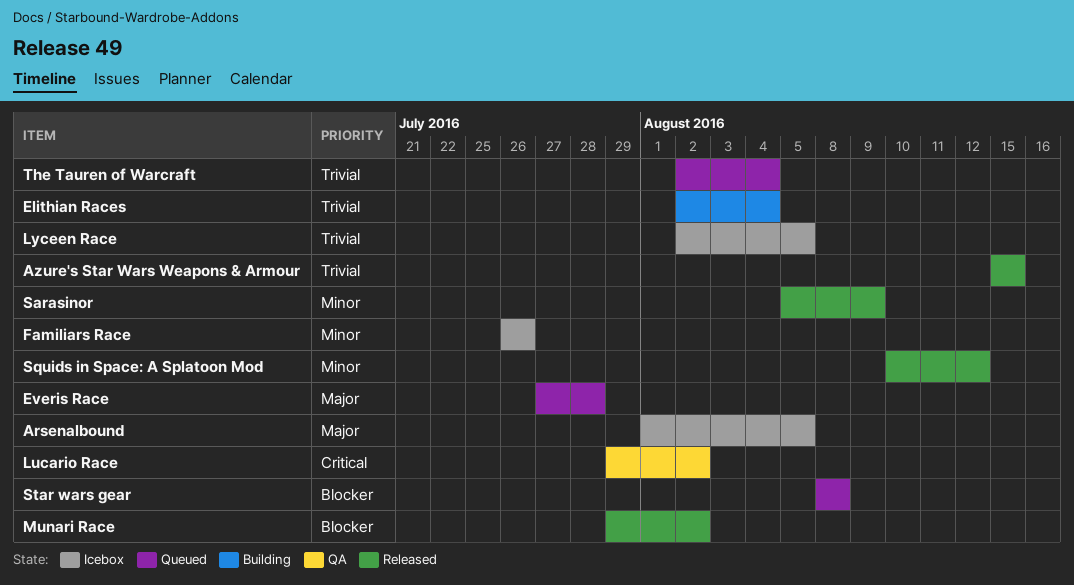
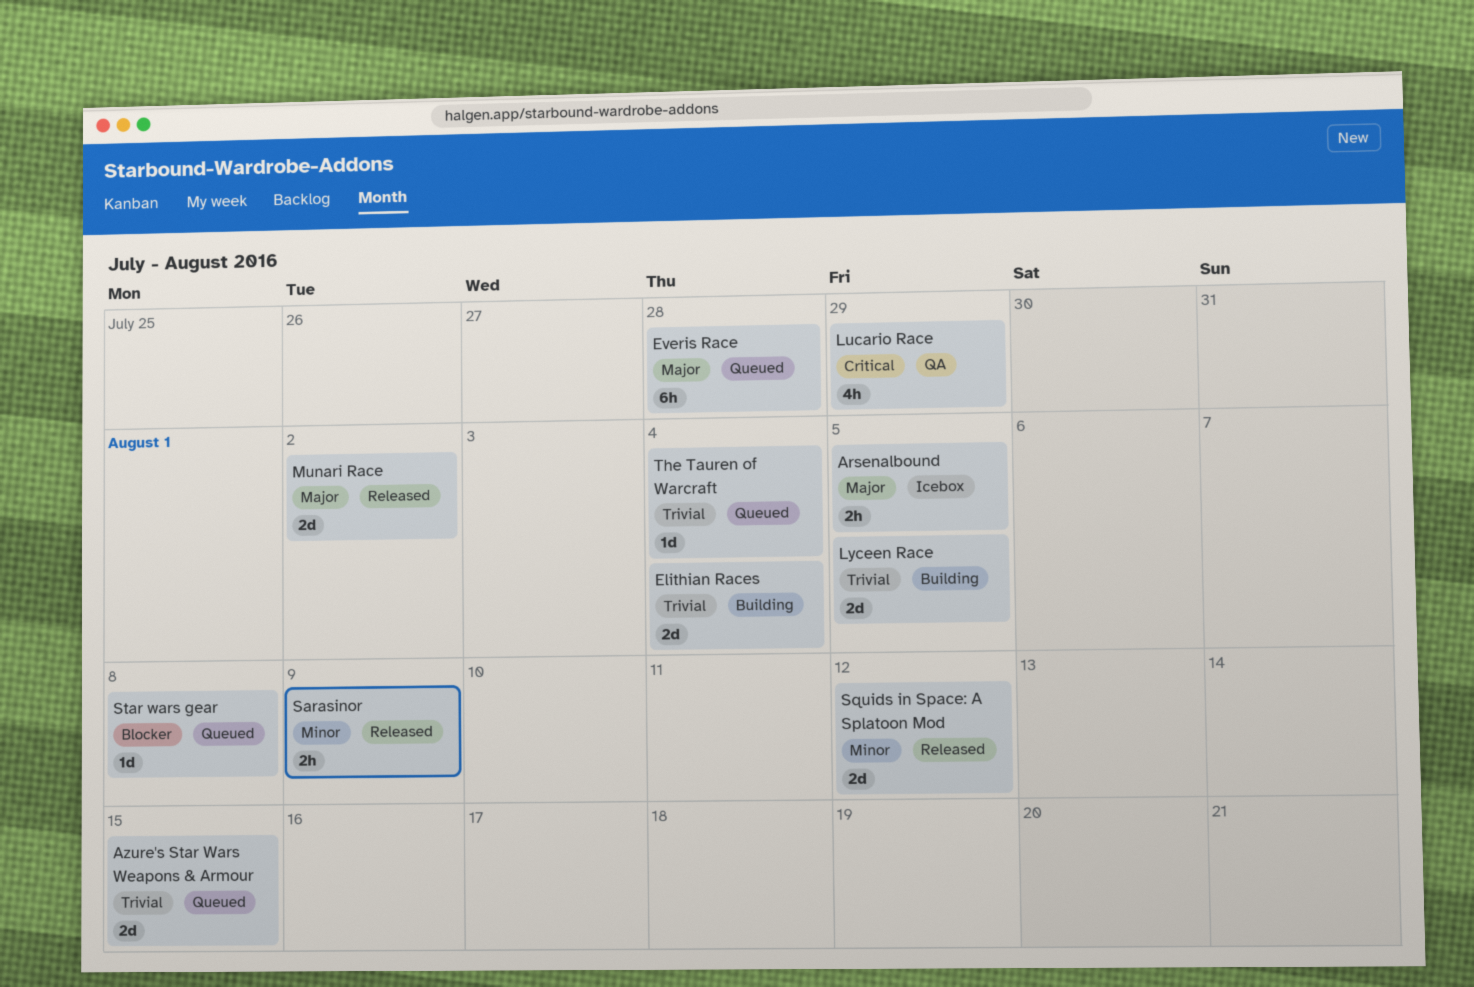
Azure's Star Wars Weapons & Armour, status: Released -> Queued
Familiars Race: present -> none
Lucario Race, due: Aug 2 -> Jul 29
Lyceen Race, status: Icebox -> Building
Munari Race, priority: Blocker -> Major

